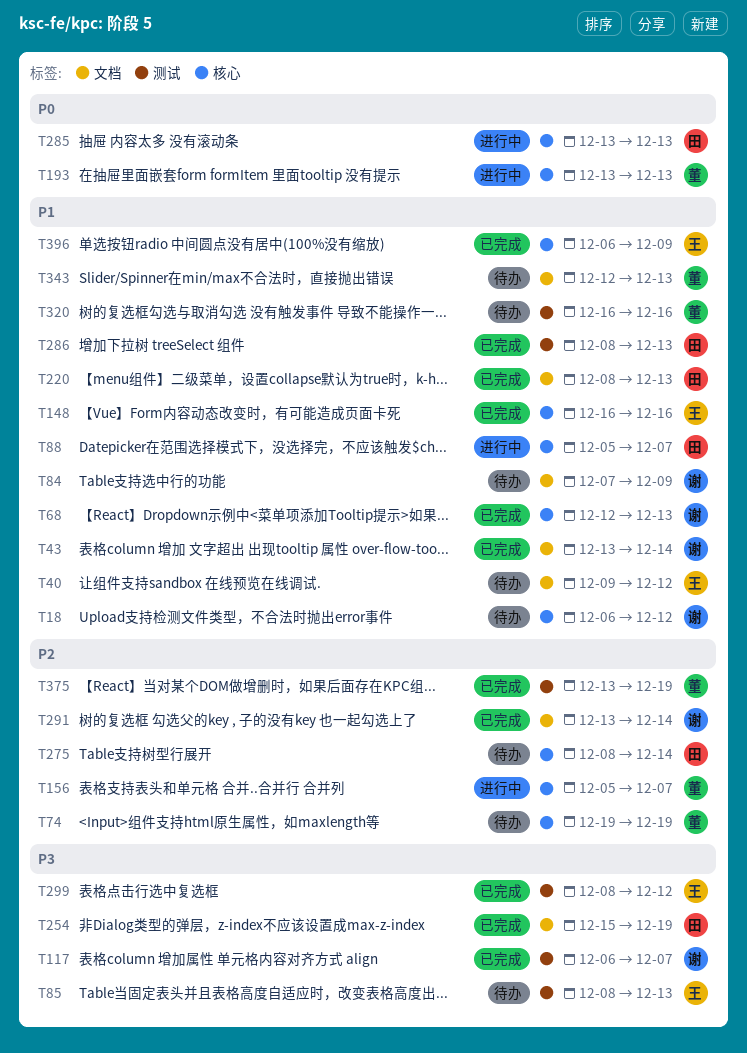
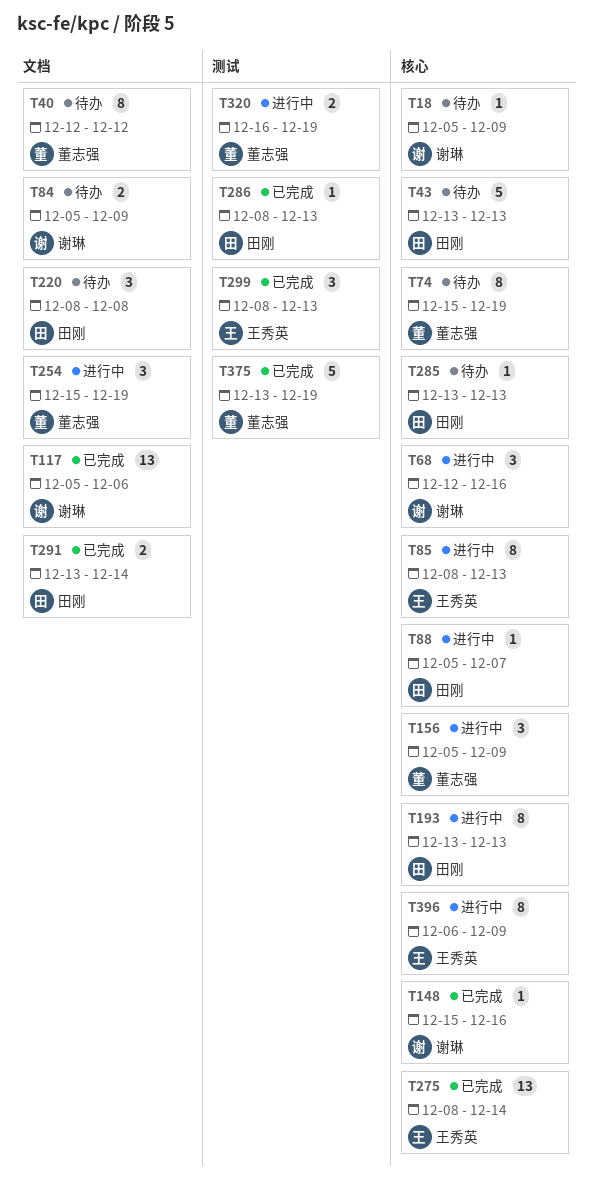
T18, start: Dec 6 -> Dec 5
T18, due: Dec 12 -> Dec 9
T40, owner: 王秀英 -> 董志强
T40, start: Dec 9 -> Dec 12
T43, status: 已完成 -> 待办
T43, owner: 谢琳 -> 田刚
T43, label: 文档 -> 核心
T43, due: Dec 14 -> Dec 13
T68, status: 已完成 -> 进行中
T68, due: Dec 13 -> Dec 16
T74, start: Dec 19 -> Dec 15
T84, start: Dec 7 -> Dec 5
T85, status: 待办 -> 进行中
T85, label: 测试 -> 核心
T117, label: 测试 -> 文档
T117, start: Dec 6 -> Dec 5
T117, due: Dec 7 -> Dec 6
T148, owner: 王秀英 -> 谢琳
T148, start: Dec 16 -> Dec 15
T156, due: Dec 7 -> Dec 9
T193, owner: 董志强 -> 田刚
T220, status: 已完成 -> 待办
T220, due: Dec 13 -> Dec 8
T254, status: 已完成 -> 进行中
T254, owner: 田刚 -> 董志强
T275, status: 待办 -> 已完成
T275, owner: 田刚 -> 王秀英
T285, status: 进行中 -> 待办
T291, owner: 谢琳 -> 田刚
T299, due: Dec 12 -> Dec 13
T320, status: 待办 -> 进行中
T320, due: Dec 16 -> Dec 19
T343: present -> none
T396, status: 已完成 -> 进行中

